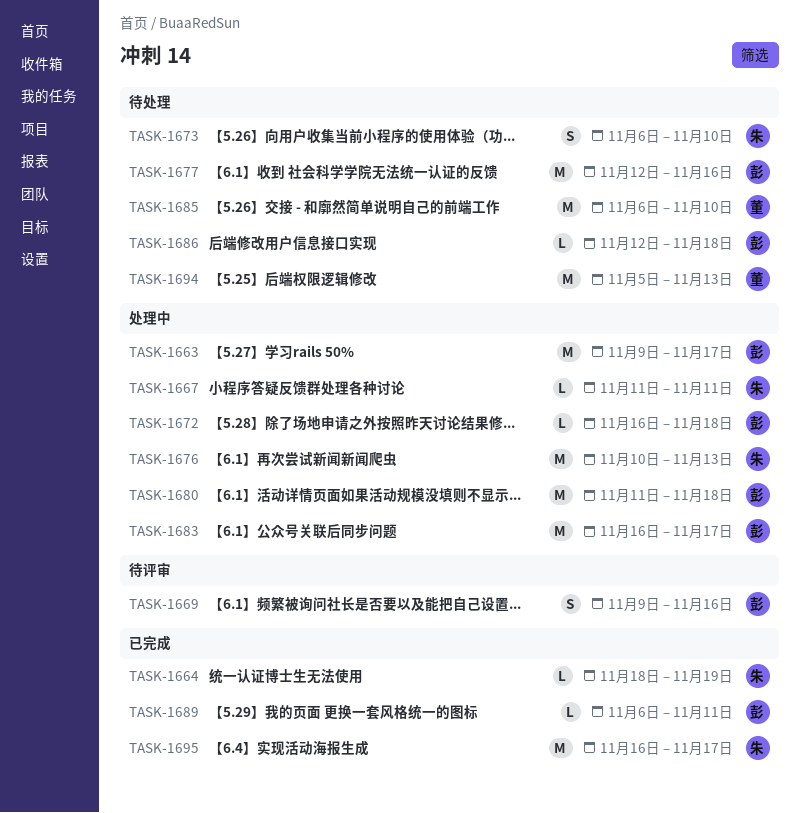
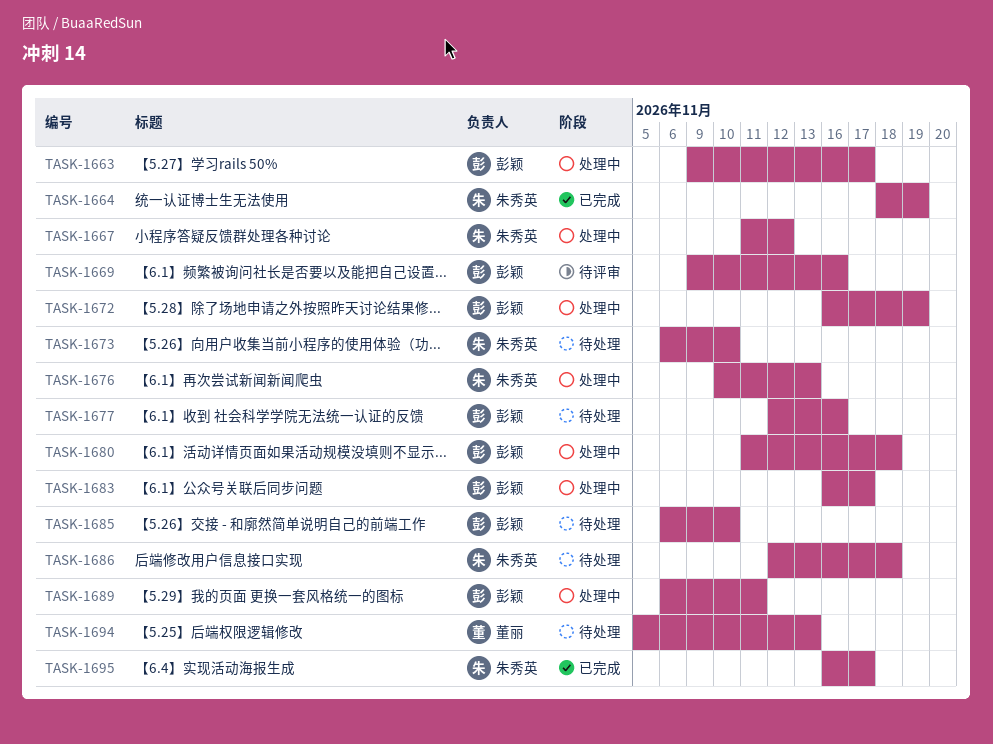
TASK-1667, due: Nov 11 -> Nov 12
TASK-1672, due: Nov 18 -> Nov 19
TASK-1685, owner: 董丽 -> 彭颖
TASK-1686, owner: 彭颖 -> 朱秀英
TASK-1689, status: 已完成 -> 处理中

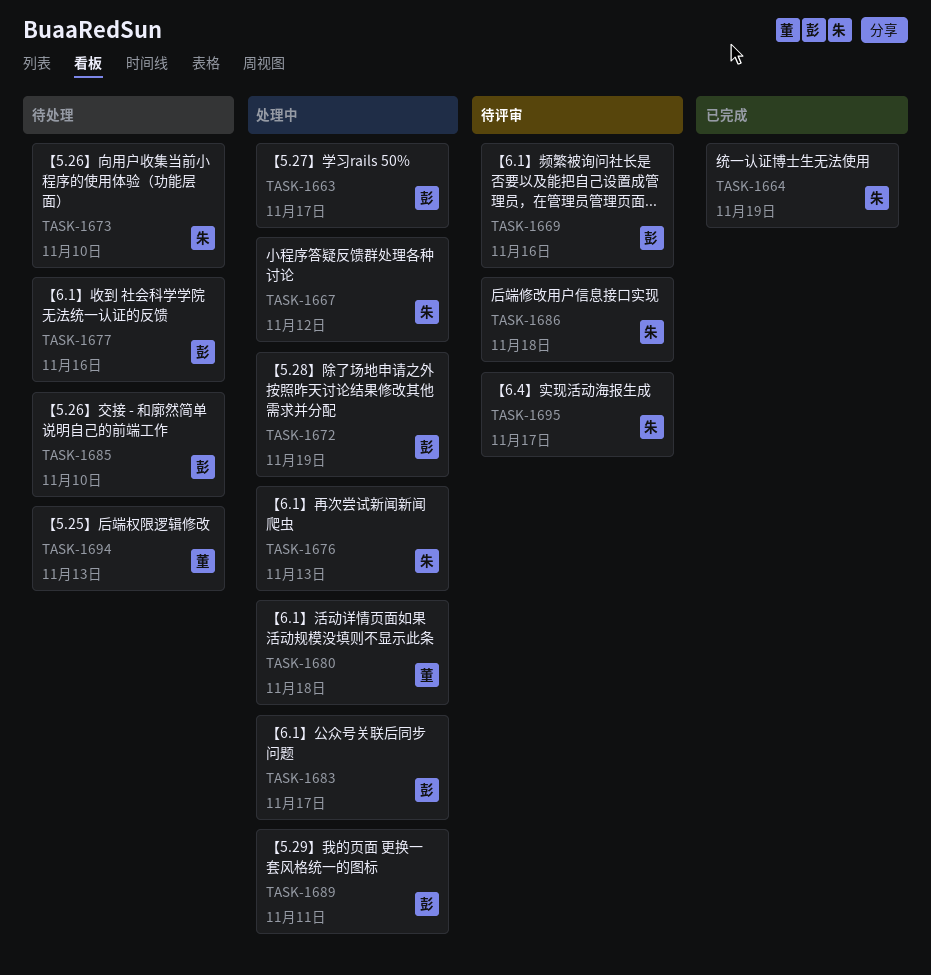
TASK-1680, owner: 彭颖 -> 董丽
TASK-1686, status: 待处理 -> 待评审
TASK-1695, status: 已完成 -> 待评审

